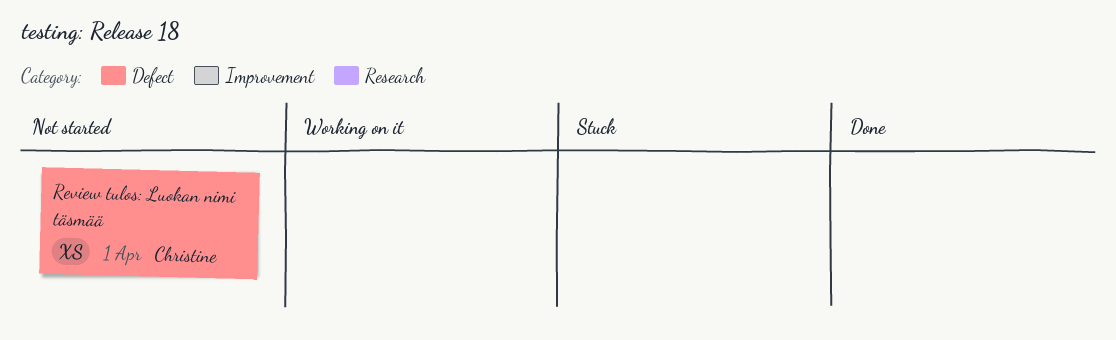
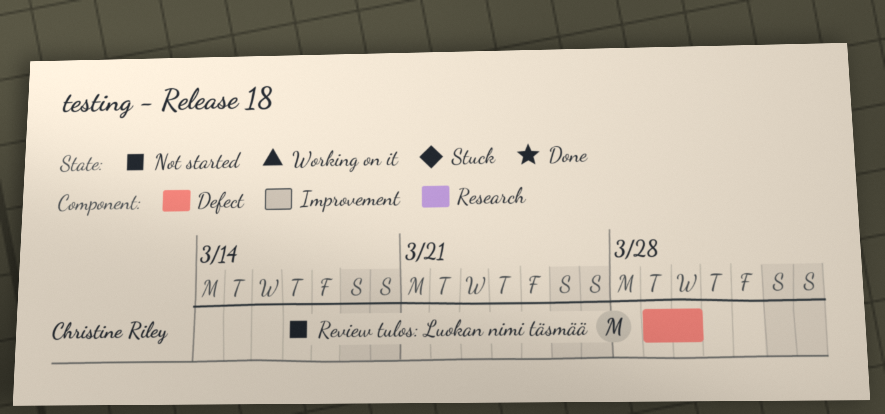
Review tulos: Luokan nimi täsmää, estimate: XS -> M
Review tulos: Luokan nimi täsmää, due: Apr 1 -> Mar 30

